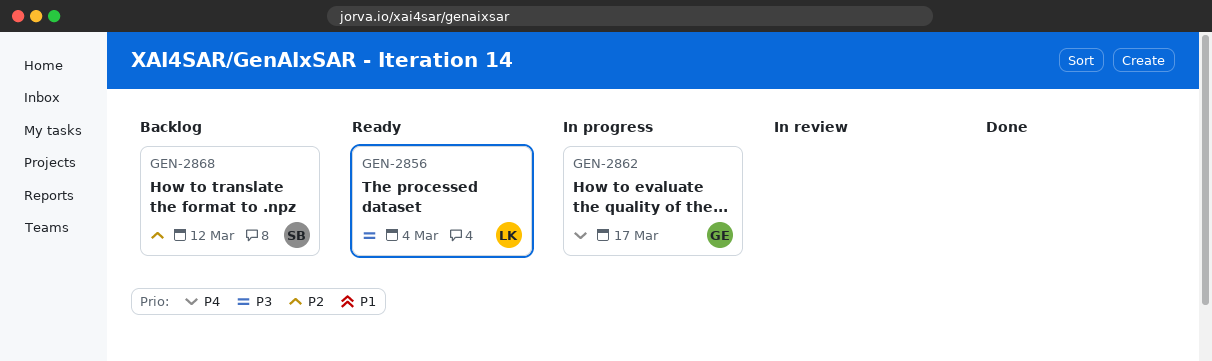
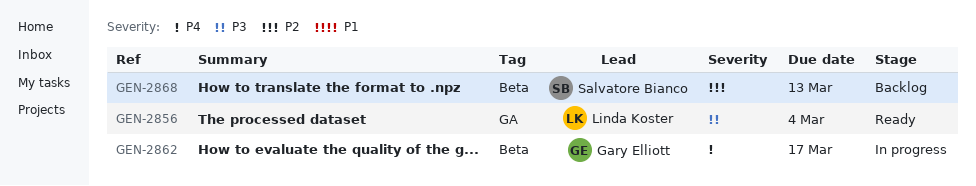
GEN-2868, due: Mar 12 -> Mar 13

